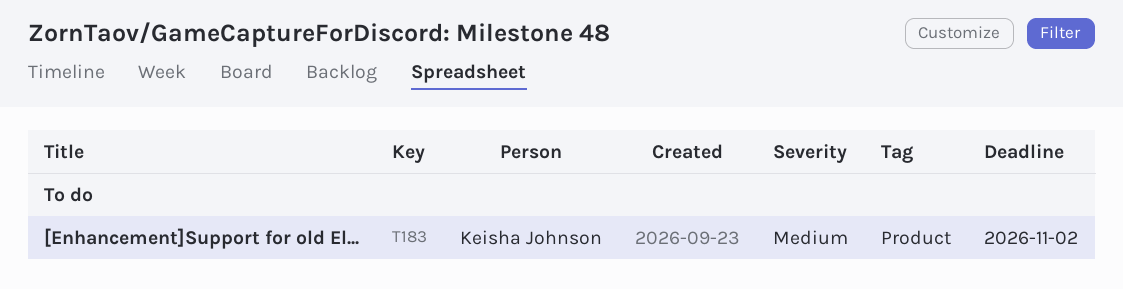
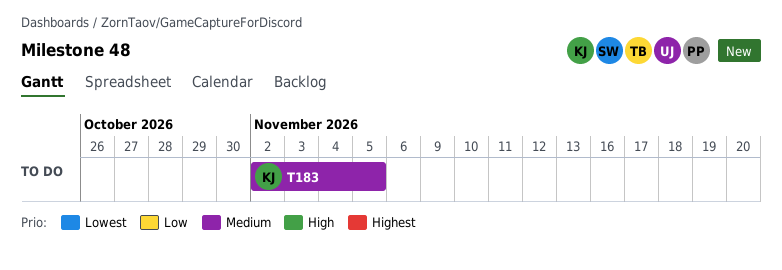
T183, due: Nov 2 -> Nov 5

